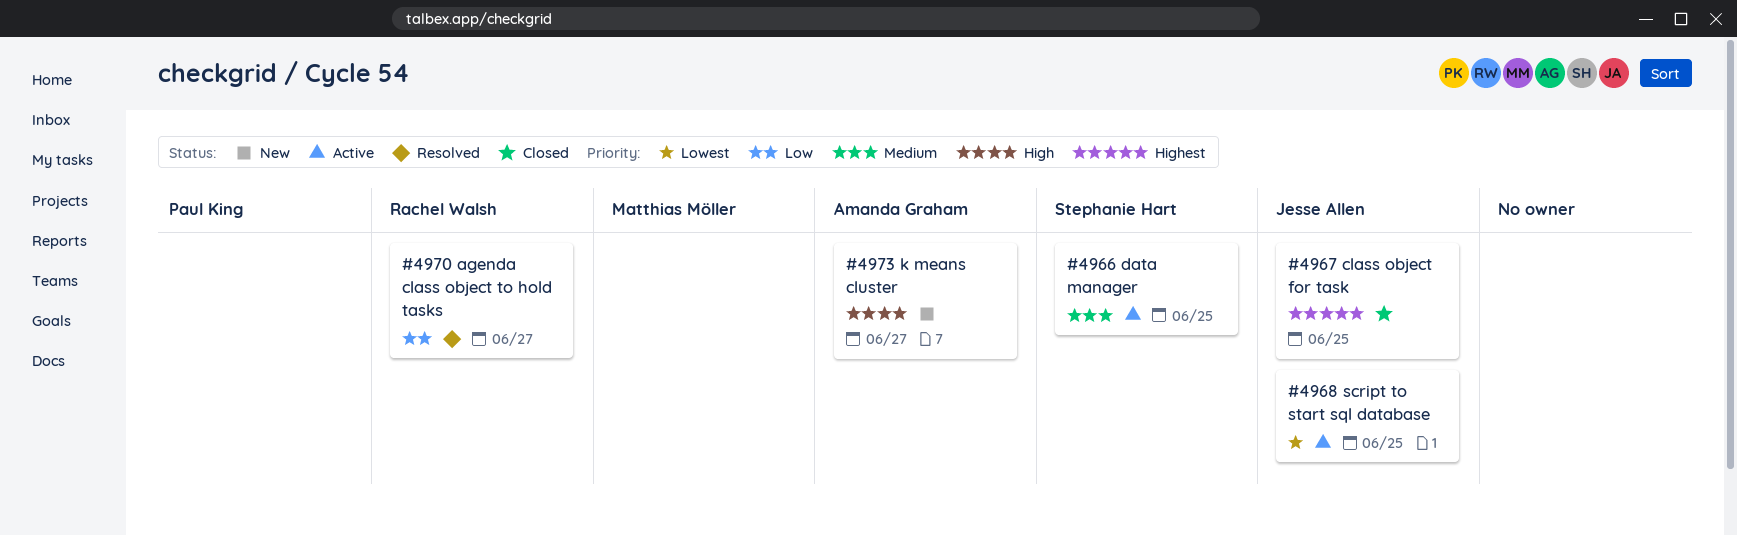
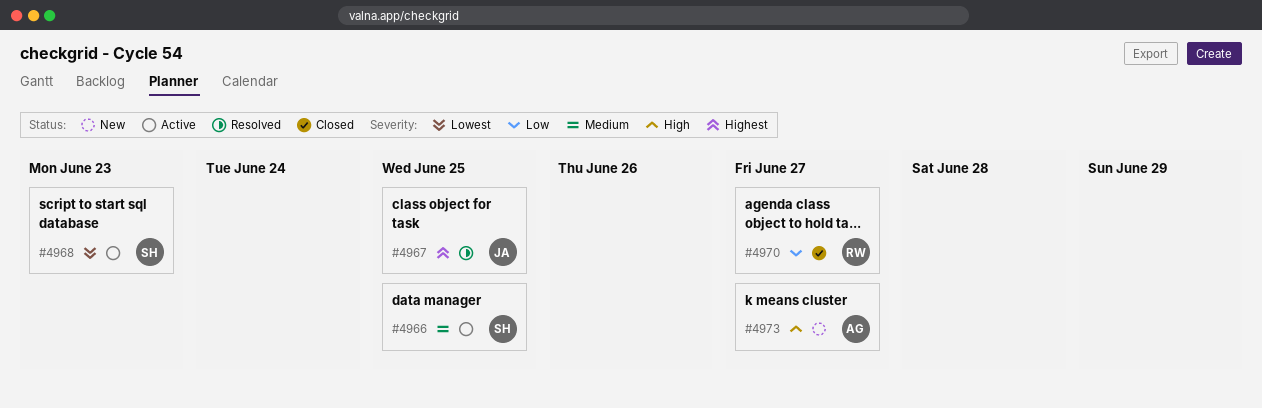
#4967, status: Closed -> Resolved
#4968, owner: Jesse Allen -> Stephanie Hart
#4968, due: Jun 25 -> Jun 23
#4970, status: Resolved -> Closed

